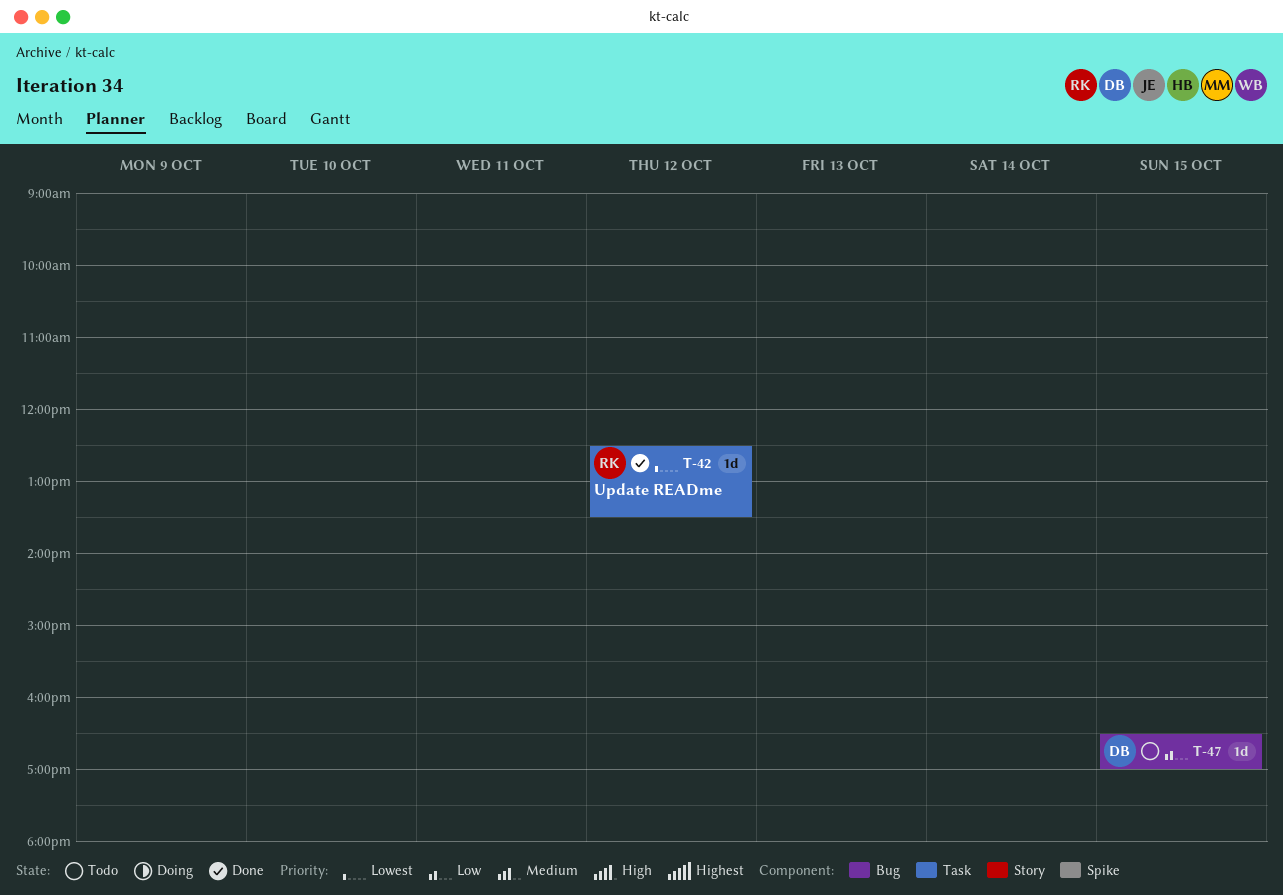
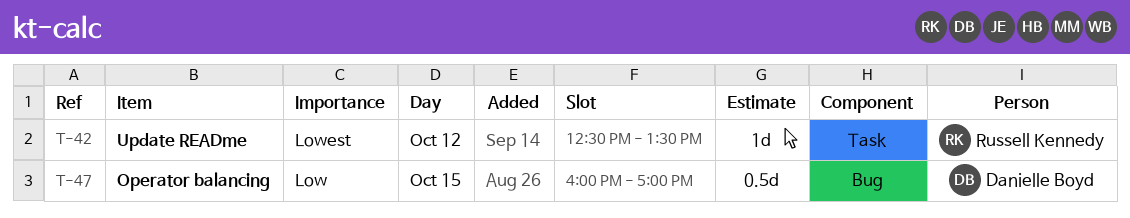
T-47, estimate: 1d -> 0.5d
T-47, begins: 16:30 -> 16:00

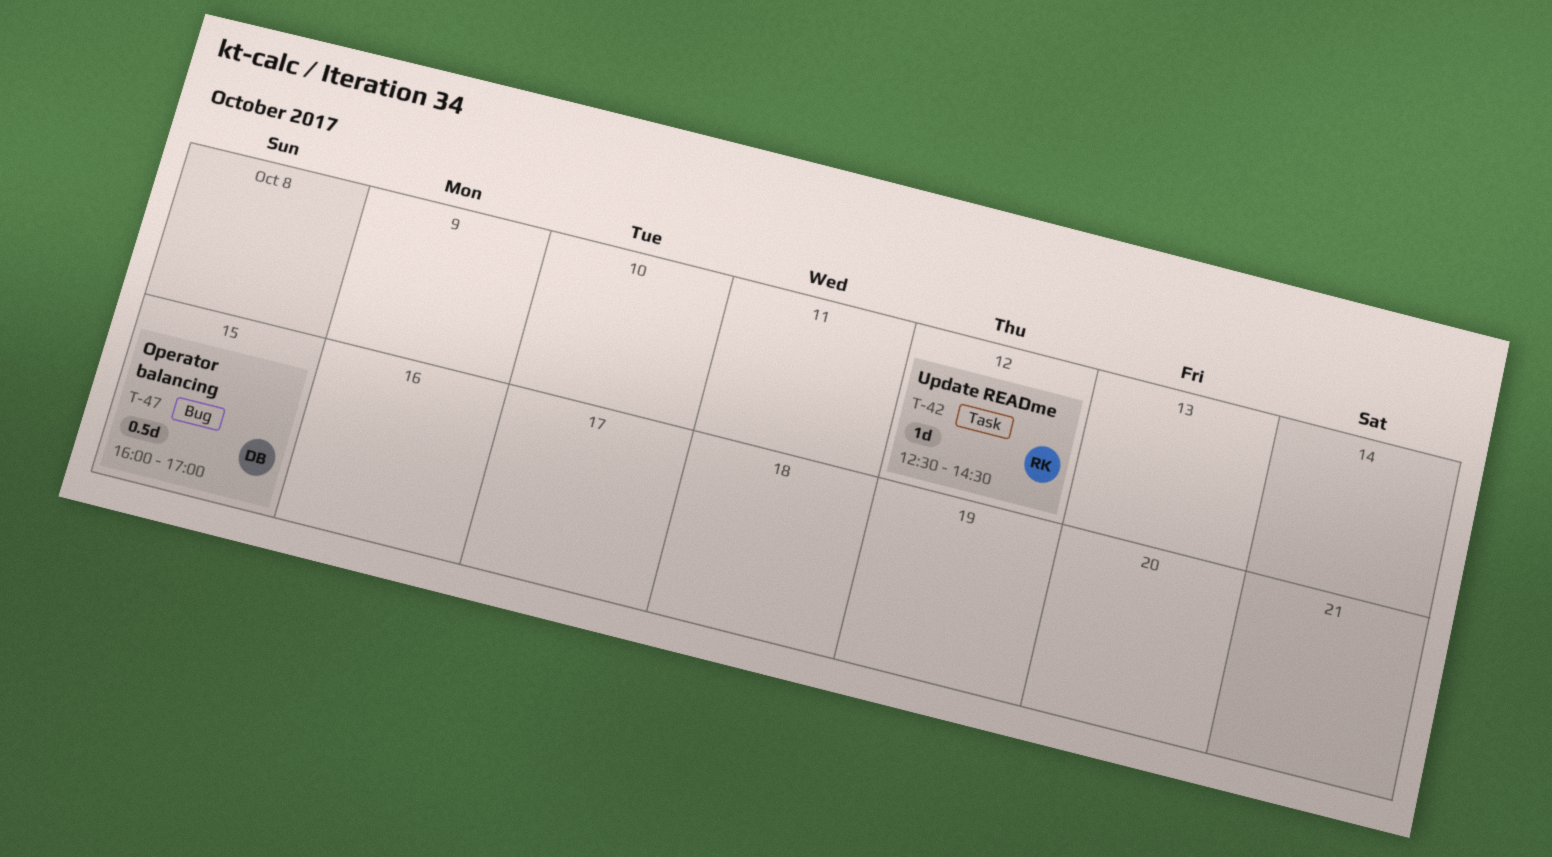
T-42, ends: 13:30 -> 14:30

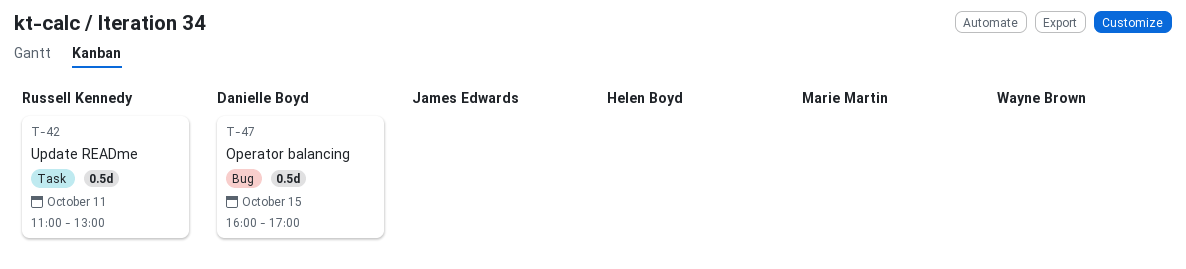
T-42, estimate: 1d -> 0.5d
T-42, day: Oct 12 -> Oct 11
T-42, begins: 12:30 -> 11:00
T-42, ends: 14:30 -> 13:00

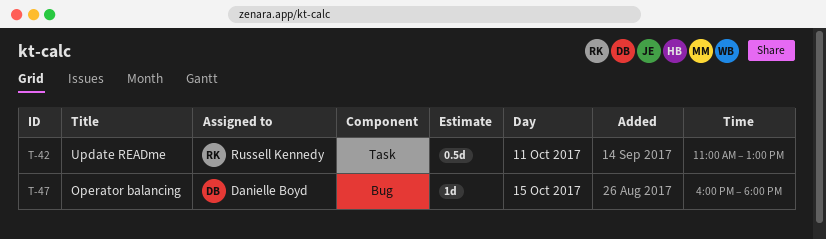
T-47, estimate: 0.5d -> 1d
T-47, ends: 17:00 -> 18:00

